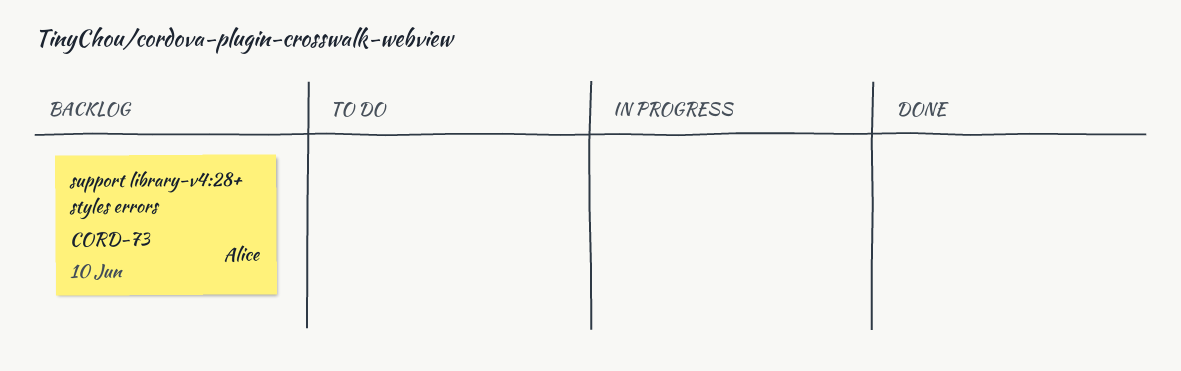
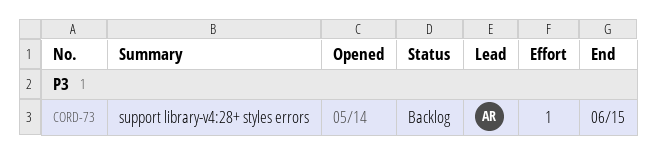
CORD-73, due: Jun 10 -> Jun 15

